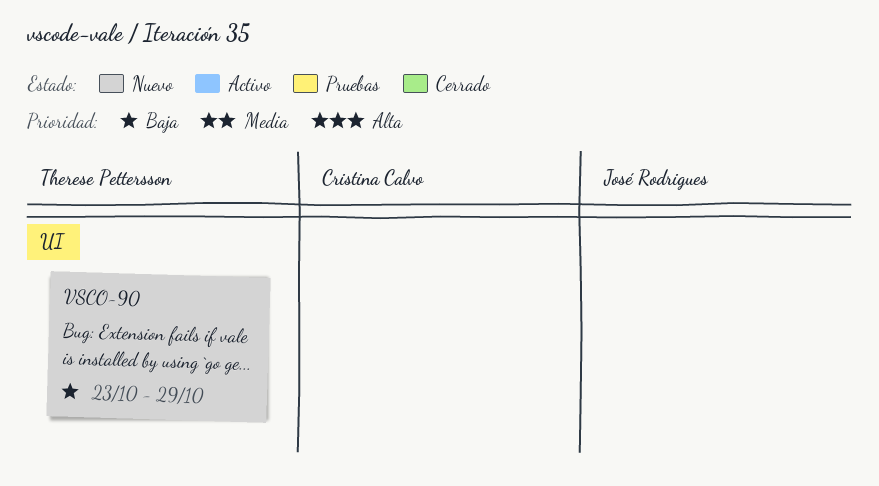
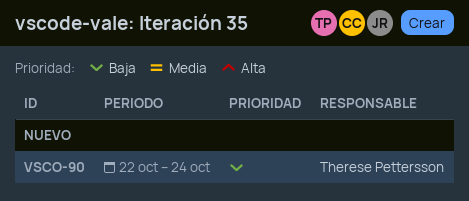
VSCO-90, start: Oct 23 -> Oct 22
VSCO-90, due: Oct 29 -> Oct 24

